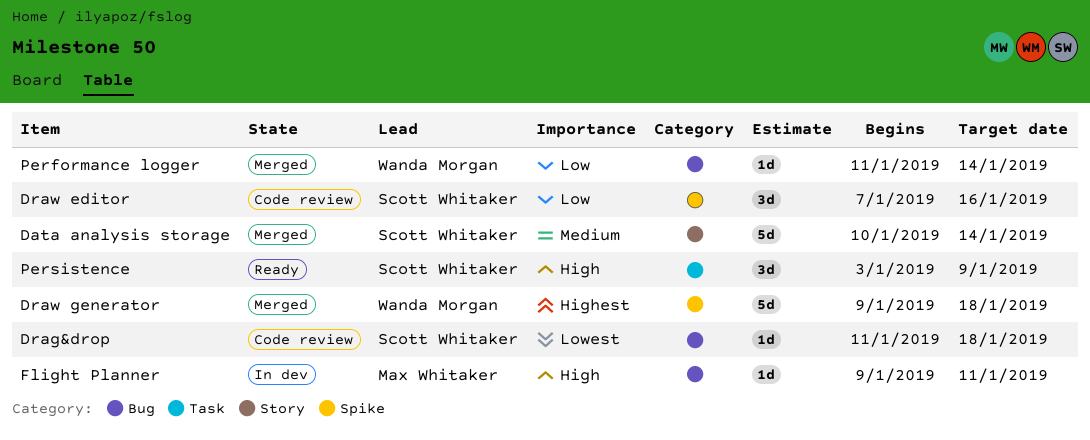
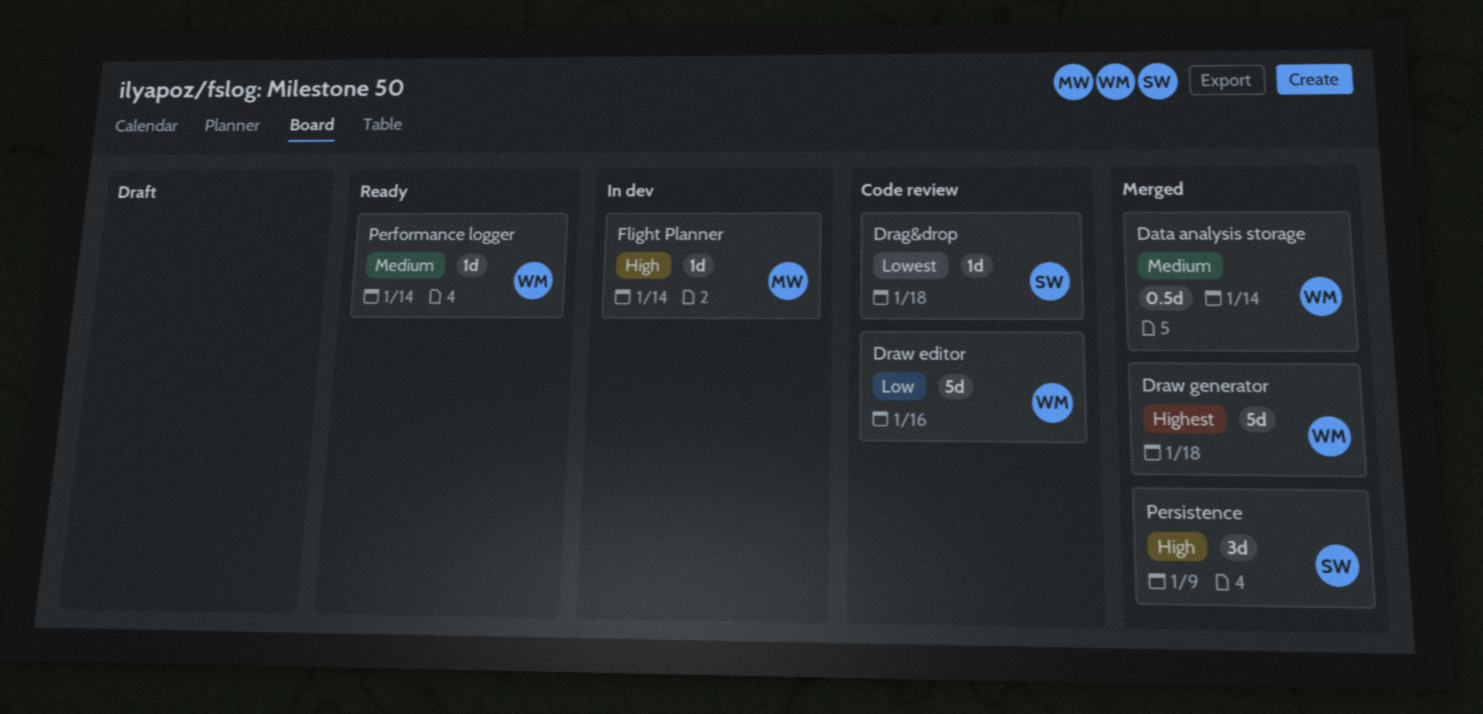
Data analysis storage, owner: Scott Whitaker -> Wanda Morgan
Data analysis storage, estimate: 5d -> 0.5d
Draw editor, owner: Scott Whitaker -> Wanda Morgan
Draw editor, estimate: 3d -> 5d
Flight Planner, due: Jan 11 -> Jan 14
Performance logger, status: Merged -> Ready
Performance logger, priority: Low -> Medium
Persistence, status: Ready -> Merged

